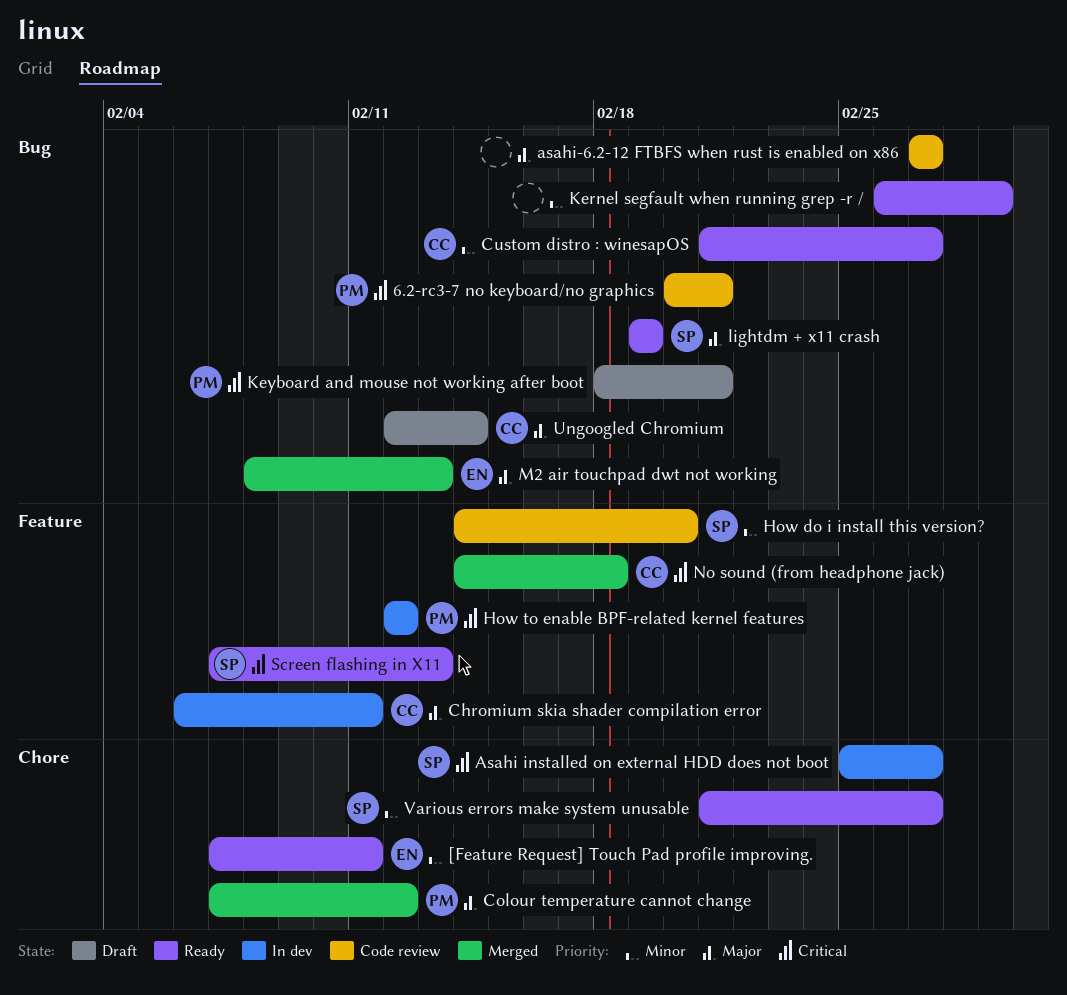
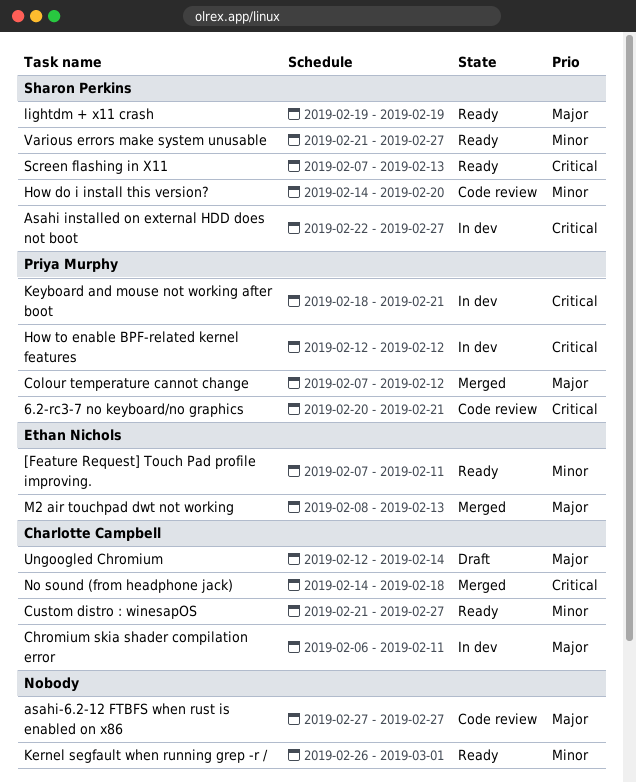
Asahi installed on external HDD does not boot, start: Feb 25 -> Feb 22
Keyboard and mouse not working after boot, status: Draft -> In dev

